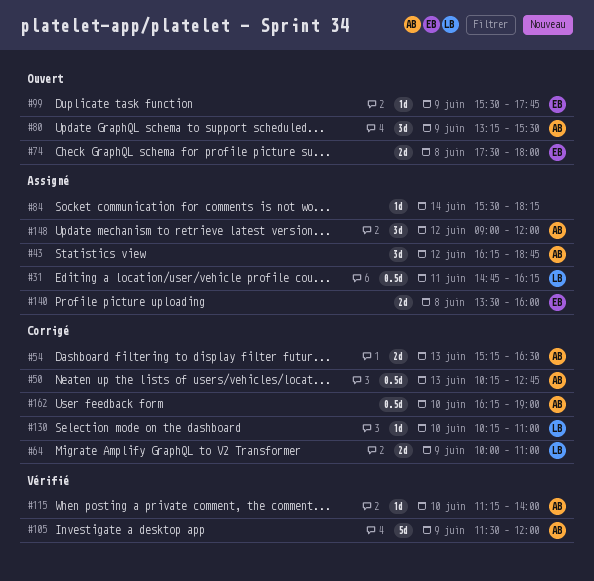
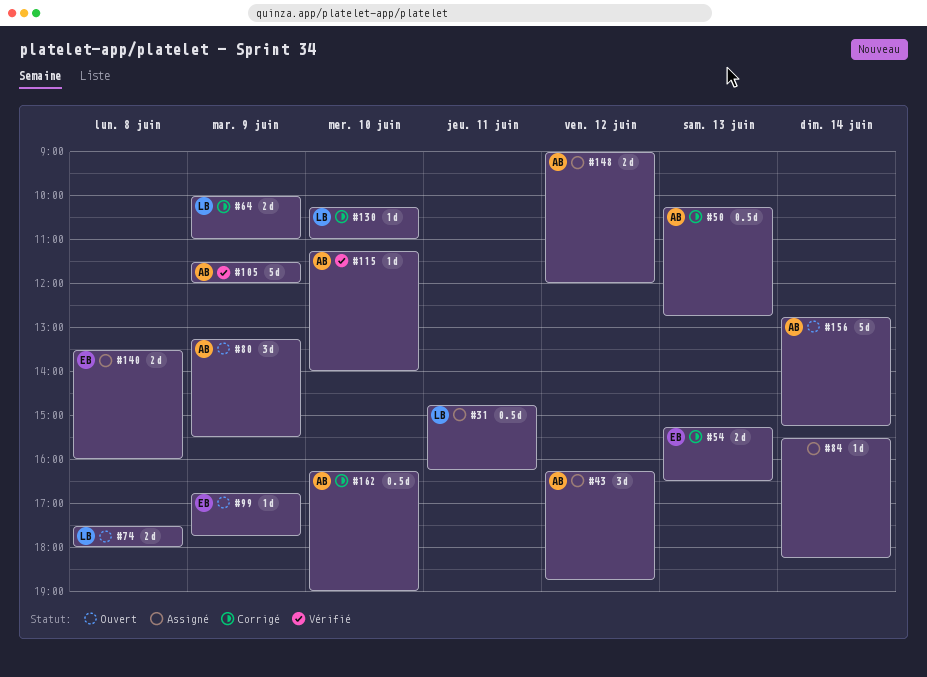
#54, owner: AB -> EB
#74, owner: EB -> LB
#99, begins: 15:30 -> 16:45
#148, estimate: 3d -> 2d
#156: none -> present

